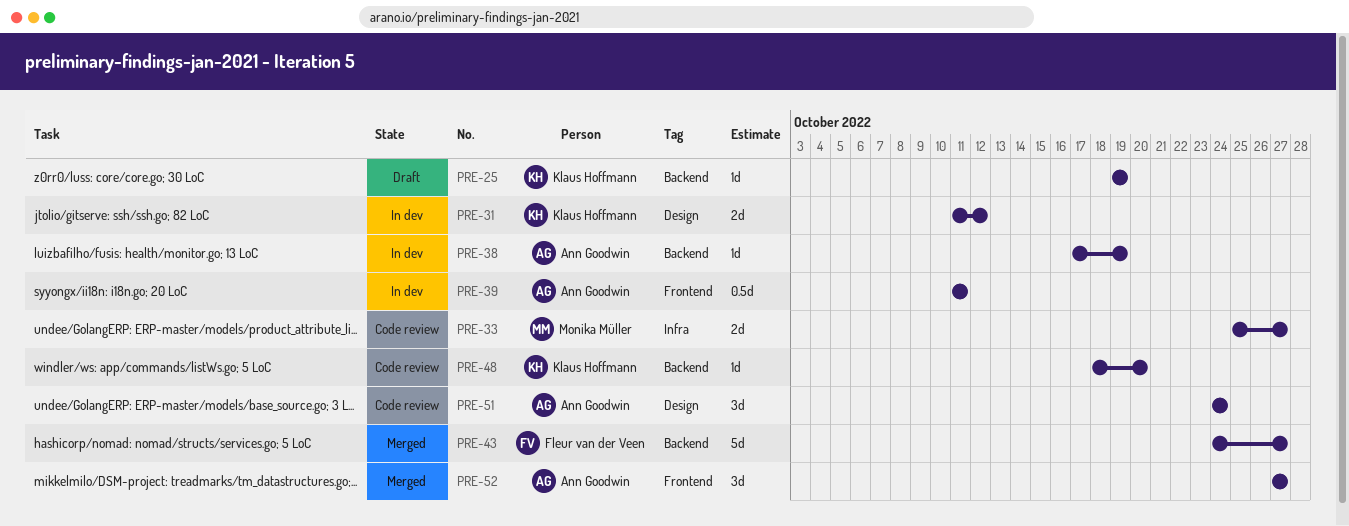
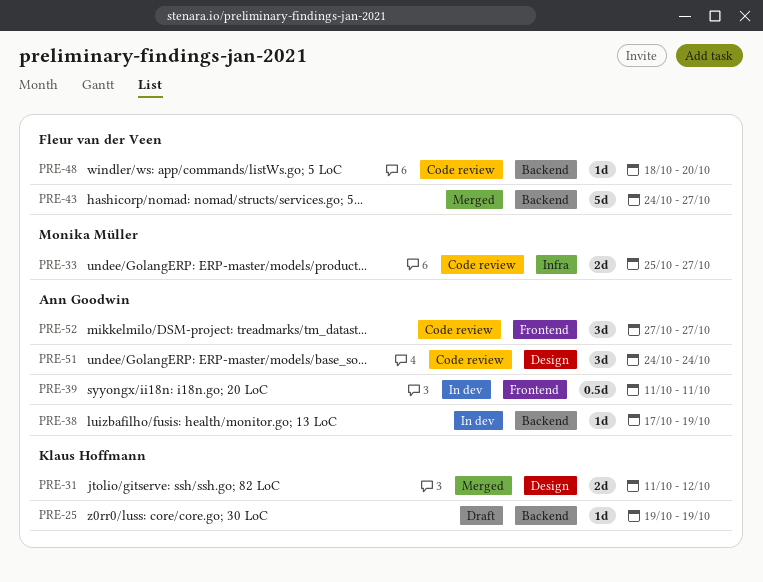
PRE-31, status: In dev -> Merged
PRE-48, owner: Klaus Hoffmann -> Fleur van der Veen
PRE-52, status: Merged -> Code review

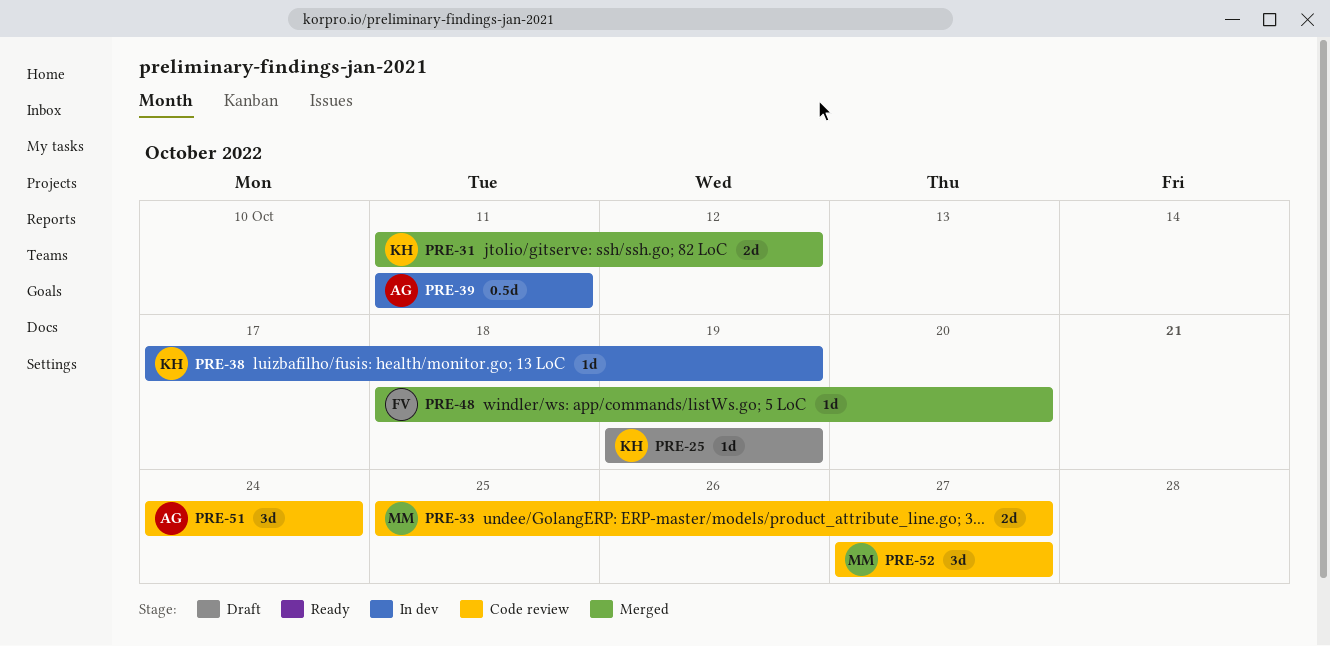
PRE-38, owner: Ann Goodwin -> Klaus Hoffmann
PRE-43: present -> none
PRE-48, status: Code review -> Merged
PRE-52, owner: Ann Goodwin -> Monika Müller

